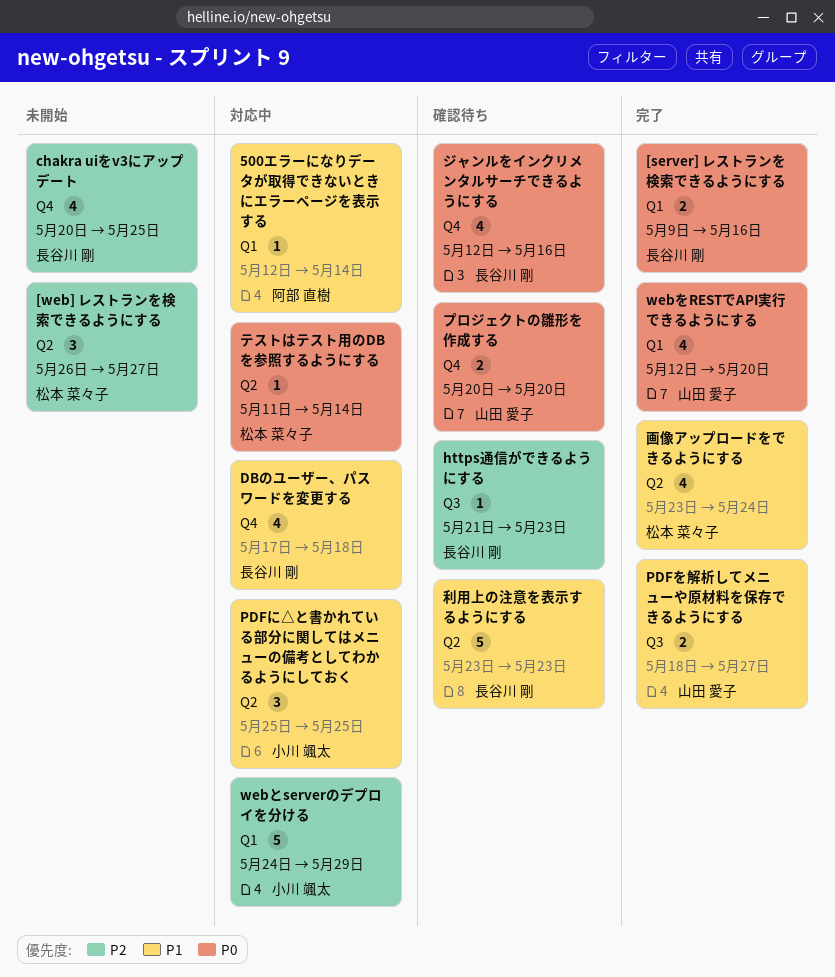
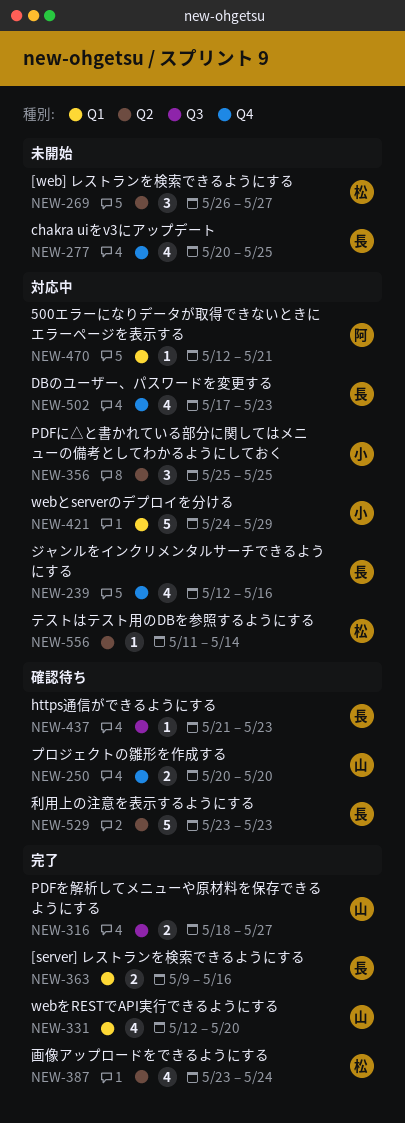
500エラーになりデータが取得できないときにエラーページを表示する, due: May 14 -> May 21
DBのユーザー、パスワードを変更する, due: May 18 -> May 23
ジャンルをインクリメンタルサーチできるようにする, status: 確認待ち -> 対応中

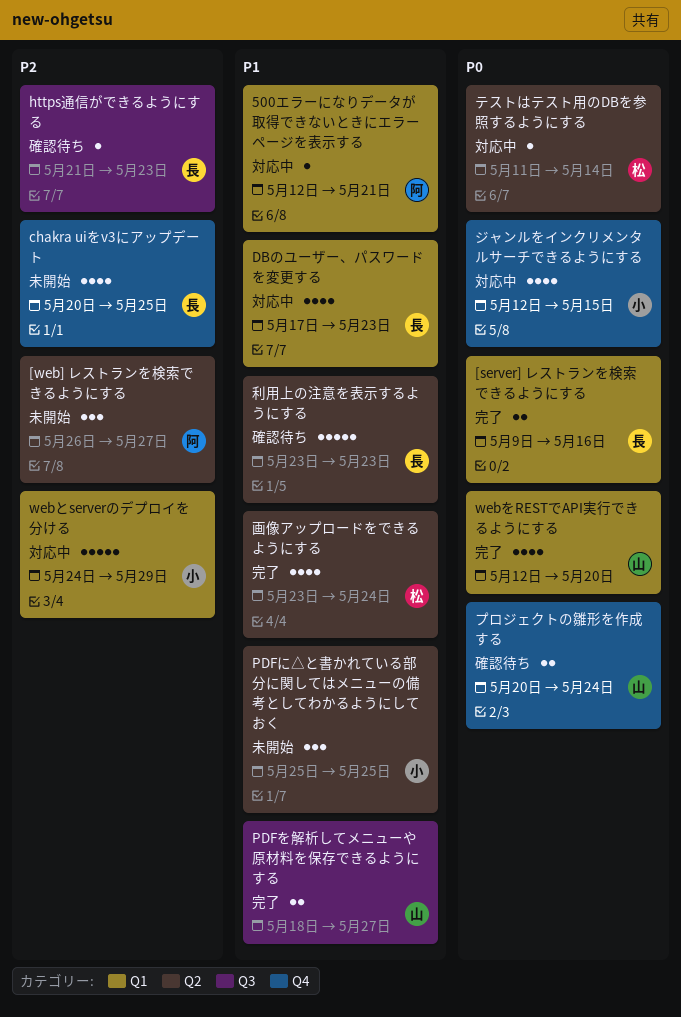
[web] レストランを検索できるようにする, owner: 松 -> 阿
DBのユーザー、パスワードを変更する, label: Q4 -> Q1
PDFに△と書かれている部分に関してはメニューの備考としてわかるようにしておく, status: 対応中 -> 未開始
ジャンルをインクリメンタルサーチできるようにする, owner: 長 -> 小
ジャンルをインクリメンタルサーチできるようにする, due: May 16 -> May 15
プロジェクトの雛形を作成する, due: May 20 -> May 24

